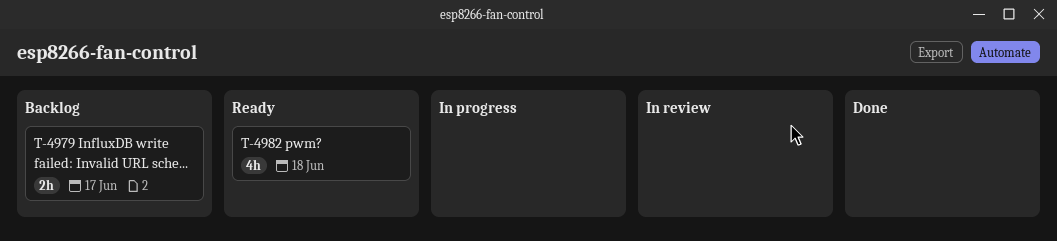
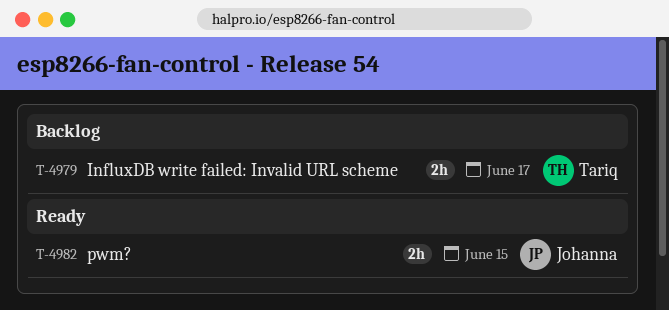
T-4982, estimate: 4h -> 2h
T-4982, due: Jun 18 -> Jun 15

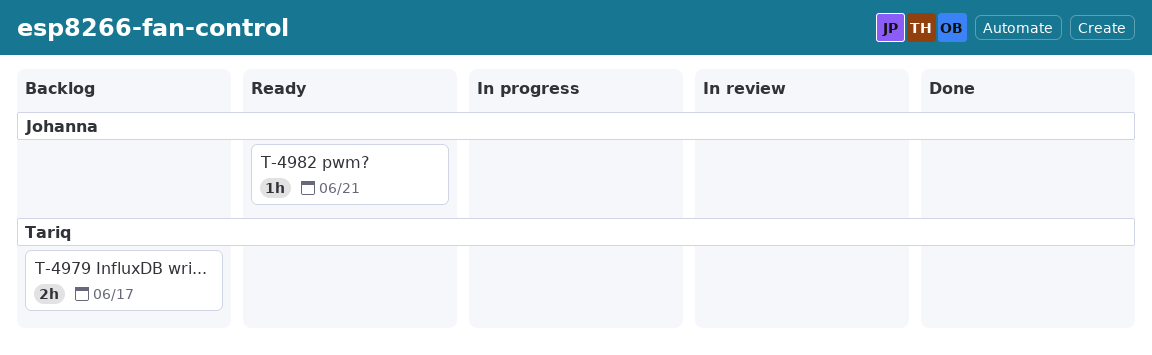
T-4982, estimate: 2h -> 1h
T-4982, due: Jun 15 -> Jun 21

